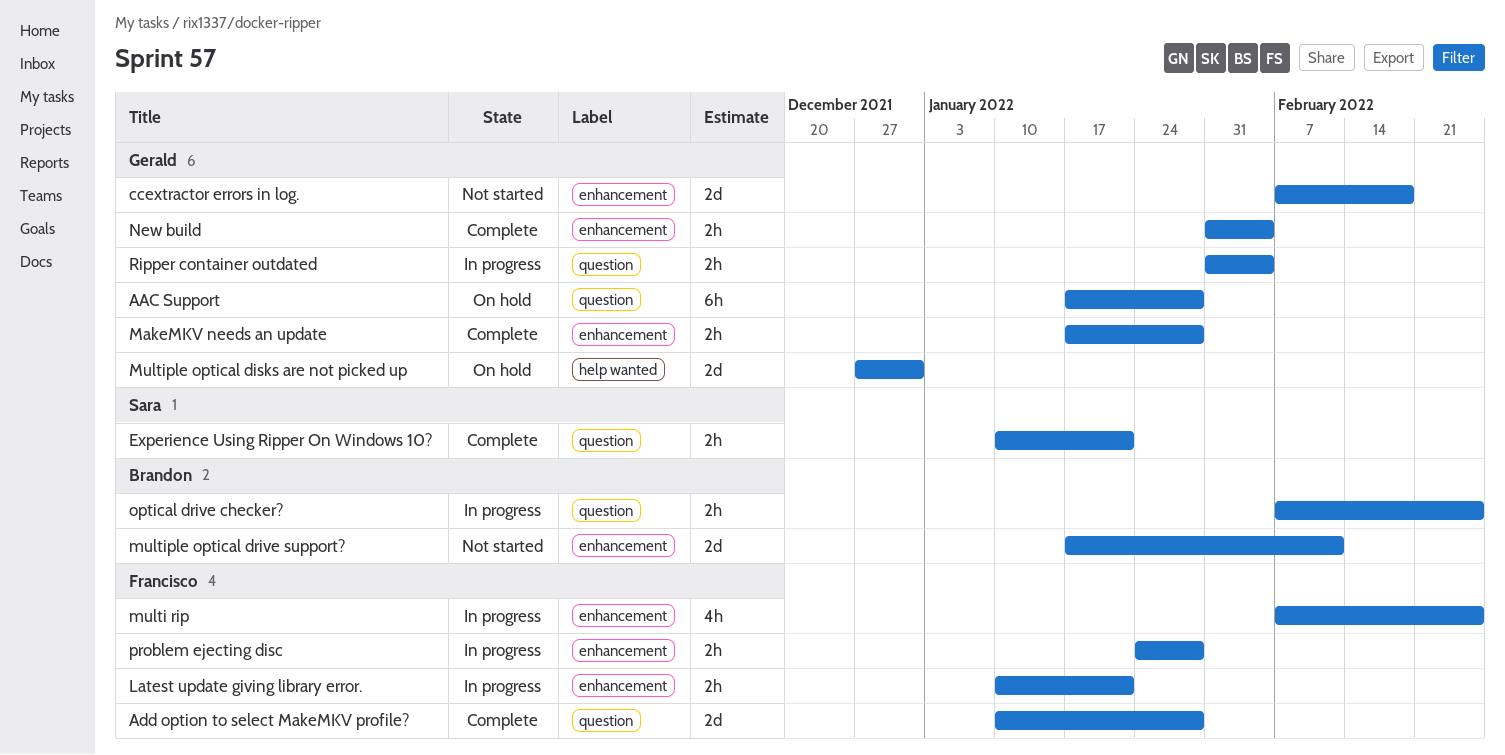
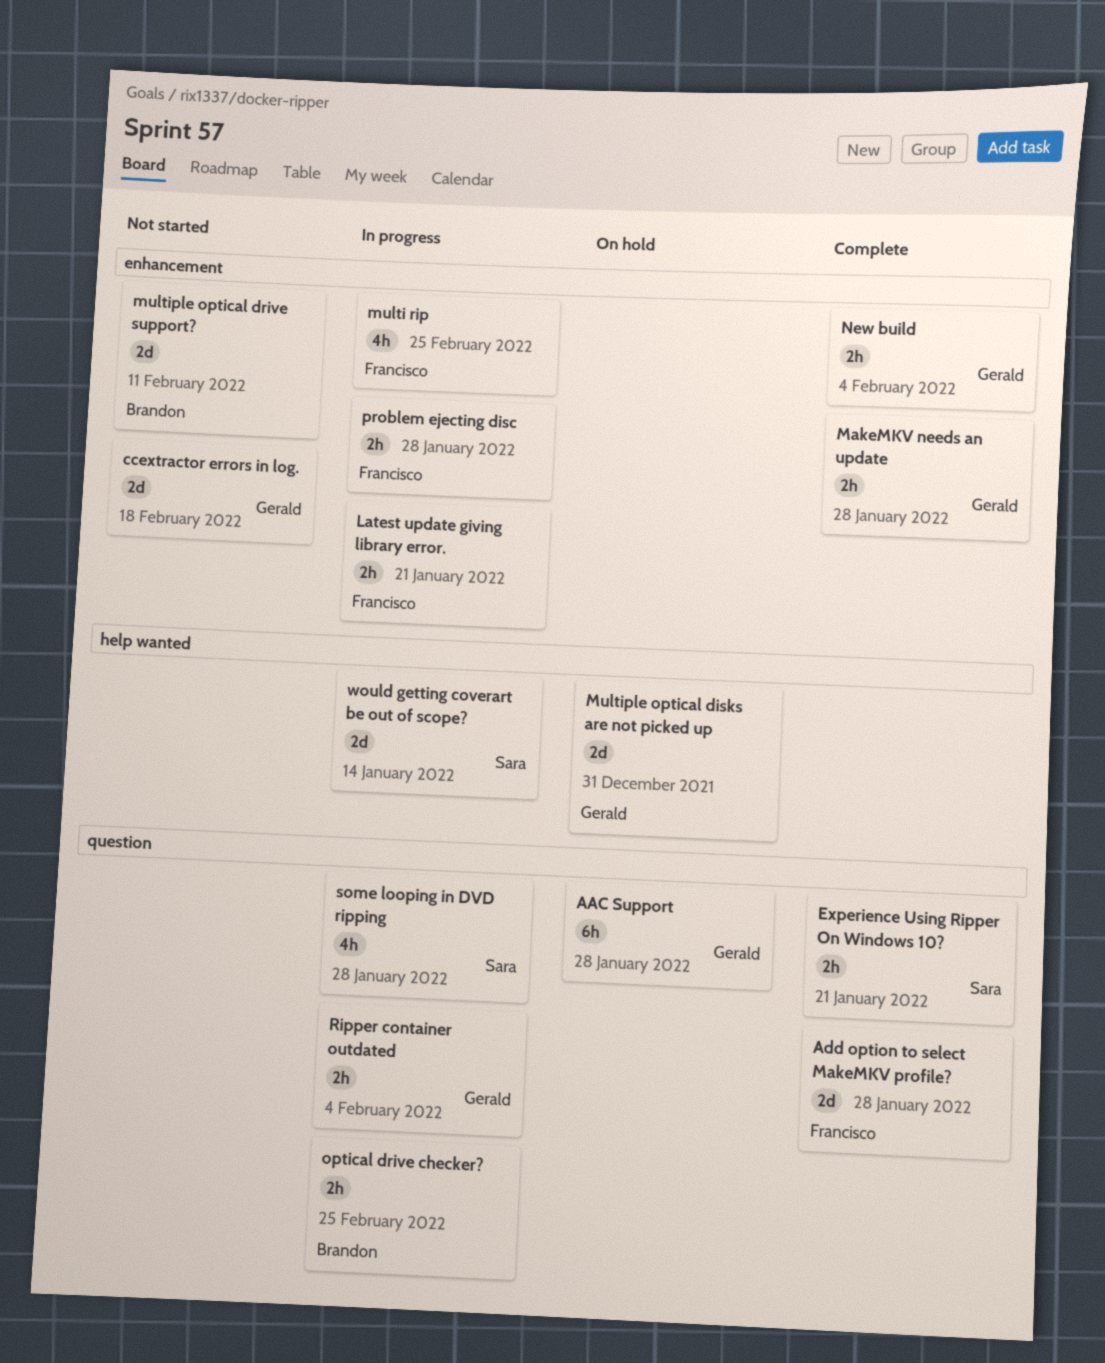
some looping in DVD ripping: none -> present
would getting coverart be out of scope?: none -> present

